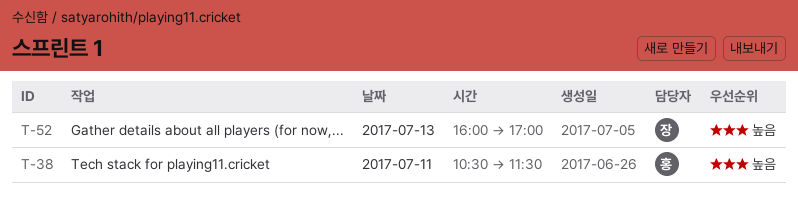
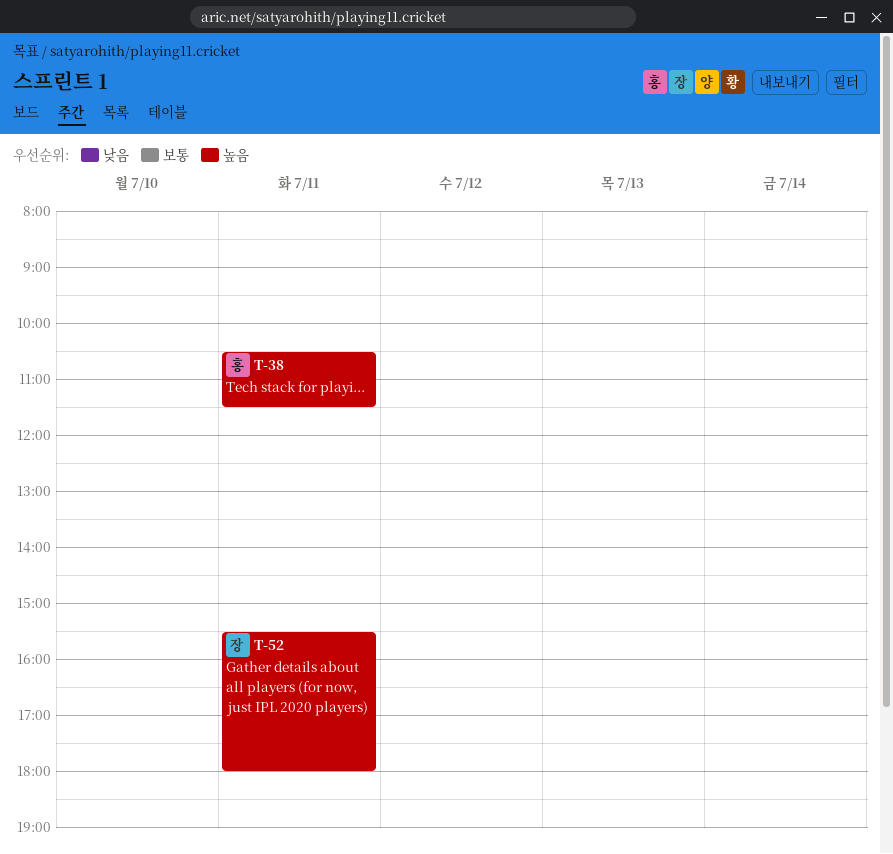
T-52, day: Jul 13 -> Jul 11
T-52, begins: 16:00 -> 15:30
T-52, ends: 17:00 -> 18:00

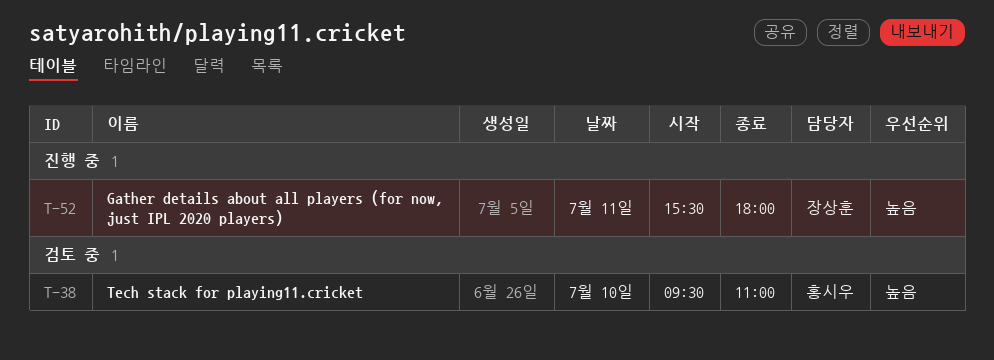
T-38, day: Jul 11 -> Jul 10
T-38, begins: 10:30 -> 09:30
T-38, ends: 11:30 -> 11:00

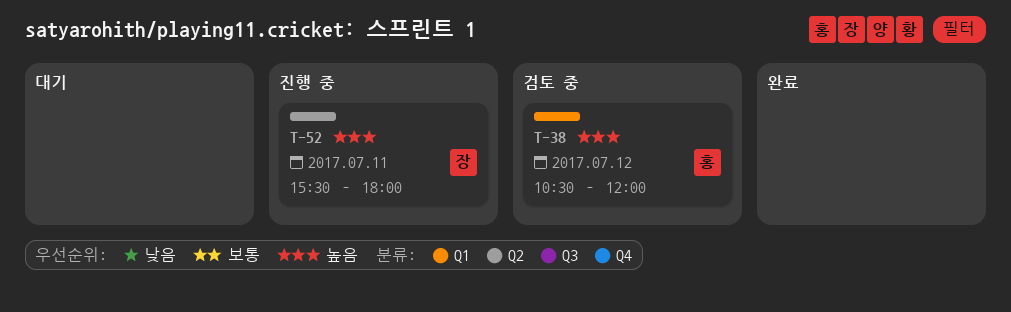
T-38, day: Jul 10 -> Jul 12
T-38, begins: 09:30 -> 10:30
T-38, ends: 11:00 -> 12:00

